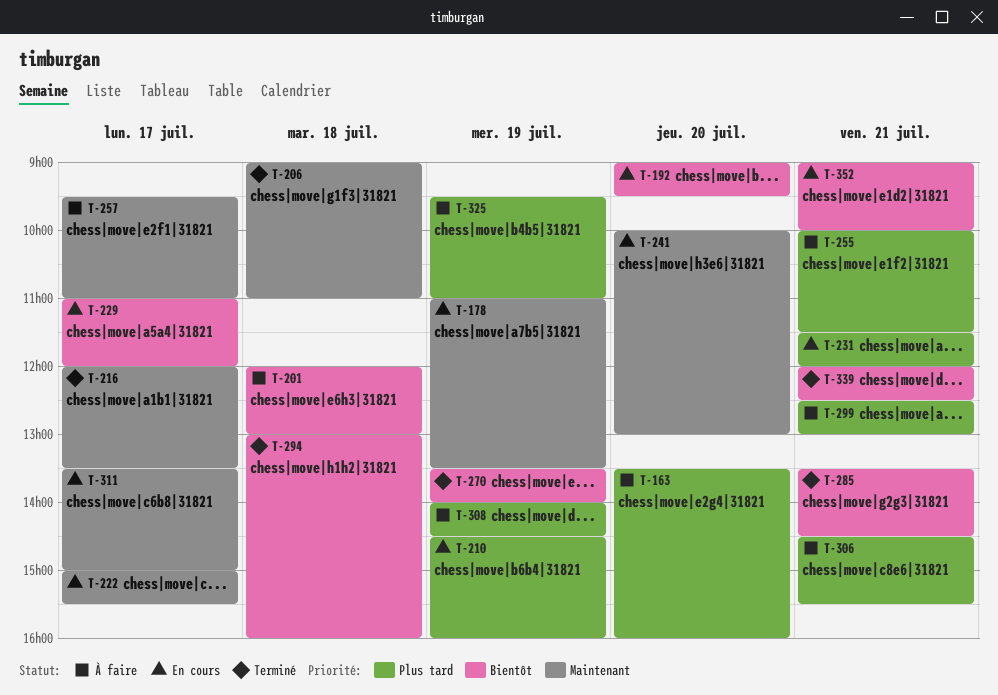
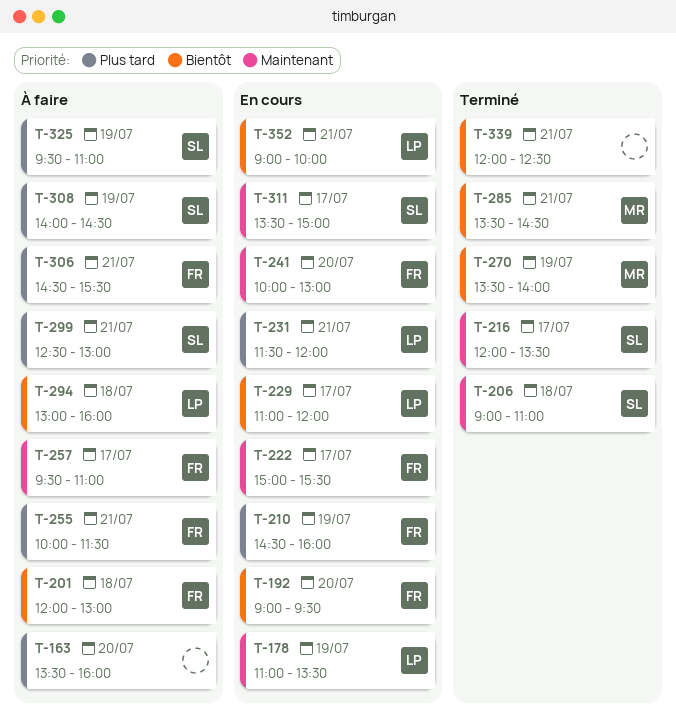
T-294, status: Terminé -> À faire

